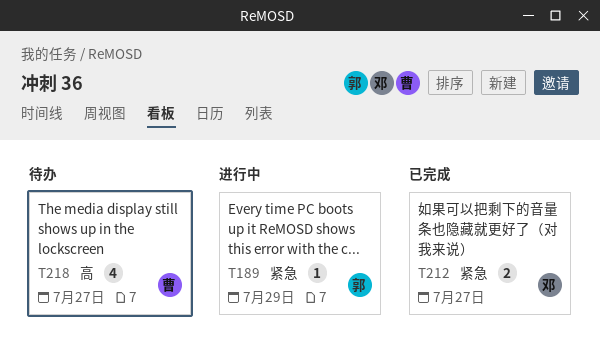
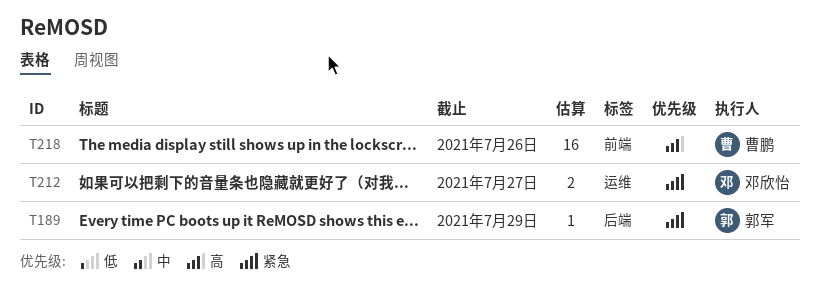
T218, estimate: 4 -> 16
T218, due: Jul 27 -> Jul 26

